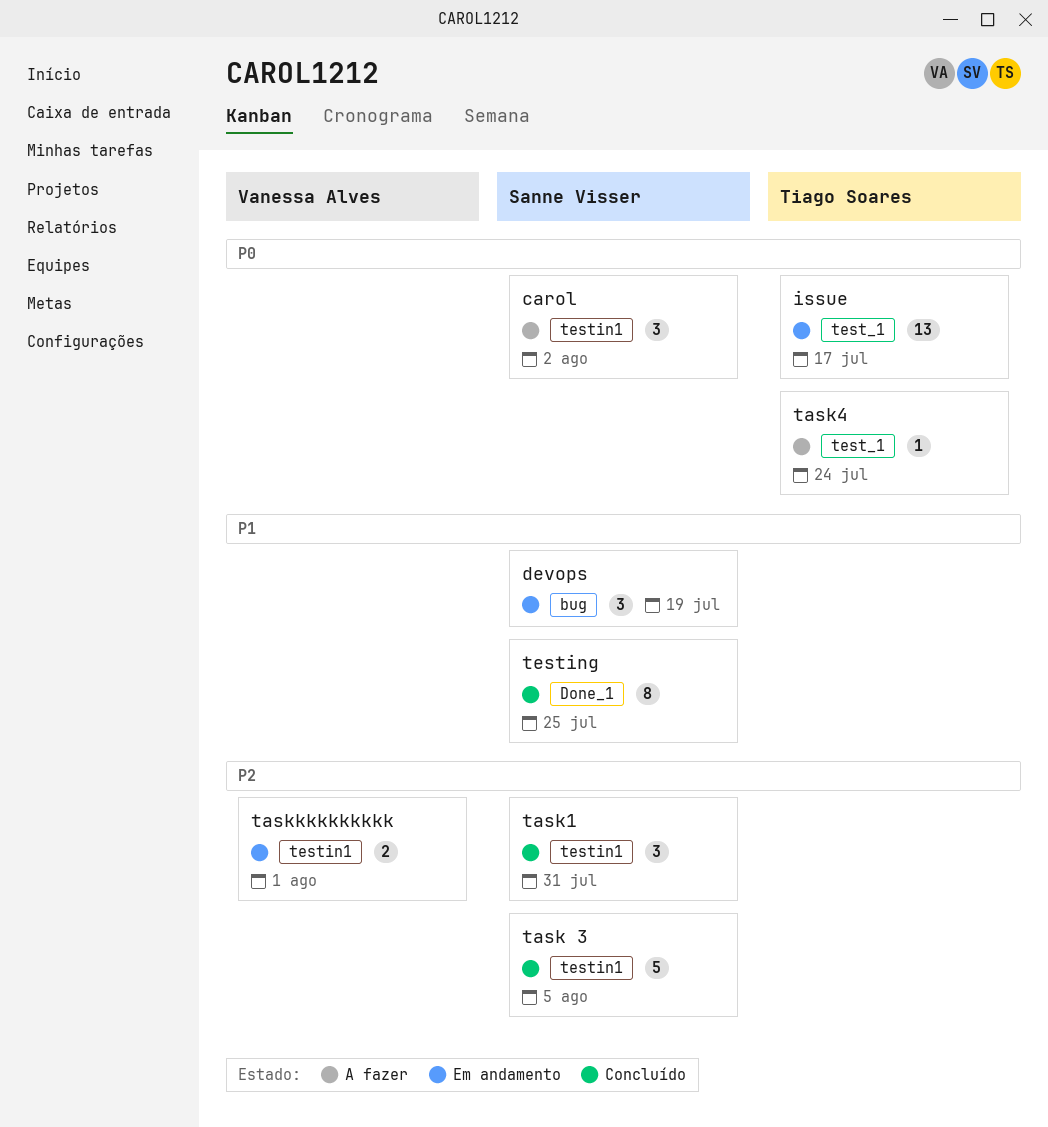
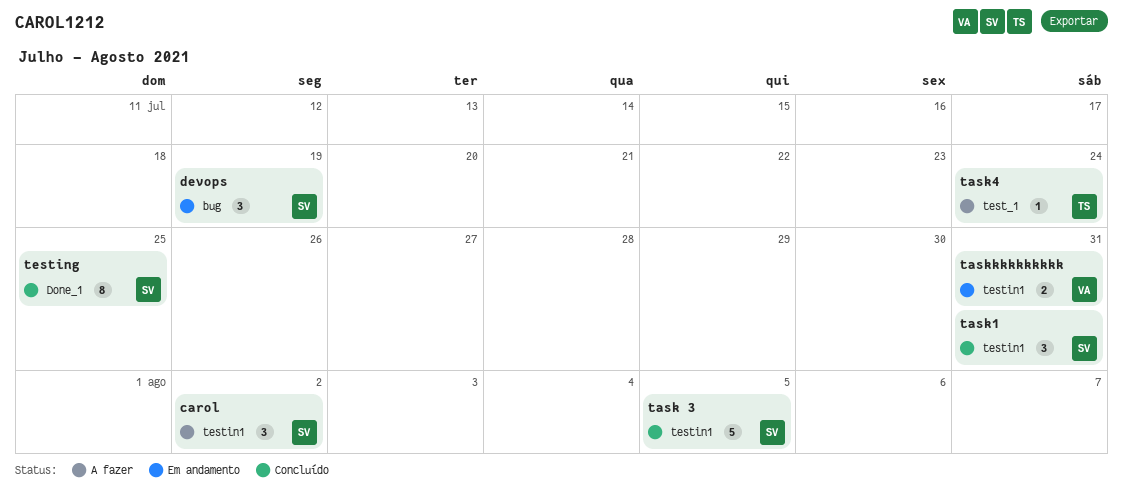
issue: present -> none
taskkkkkkkkkk, due: Aug 1 -> Jul 31

